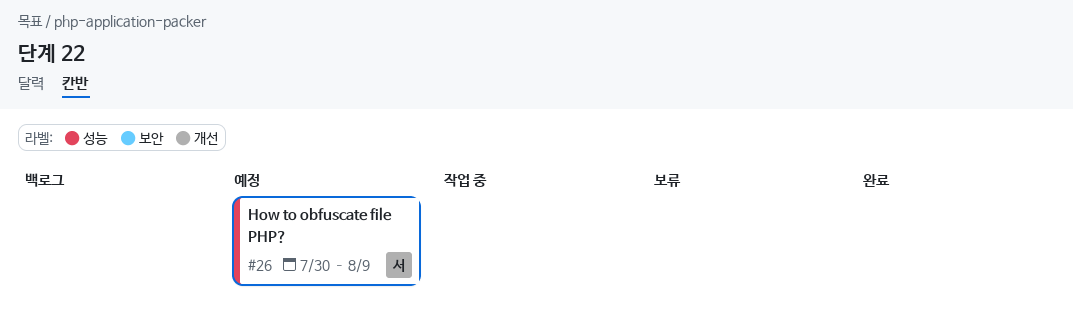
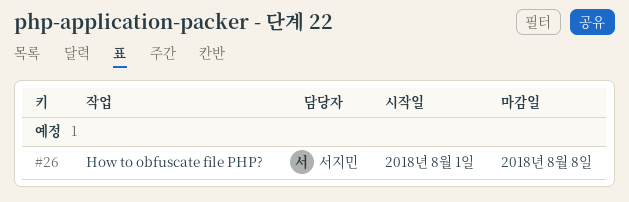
#26, start: Jul 30 -> Aug 1
#26, due: Aug 9 -> Aug 8

